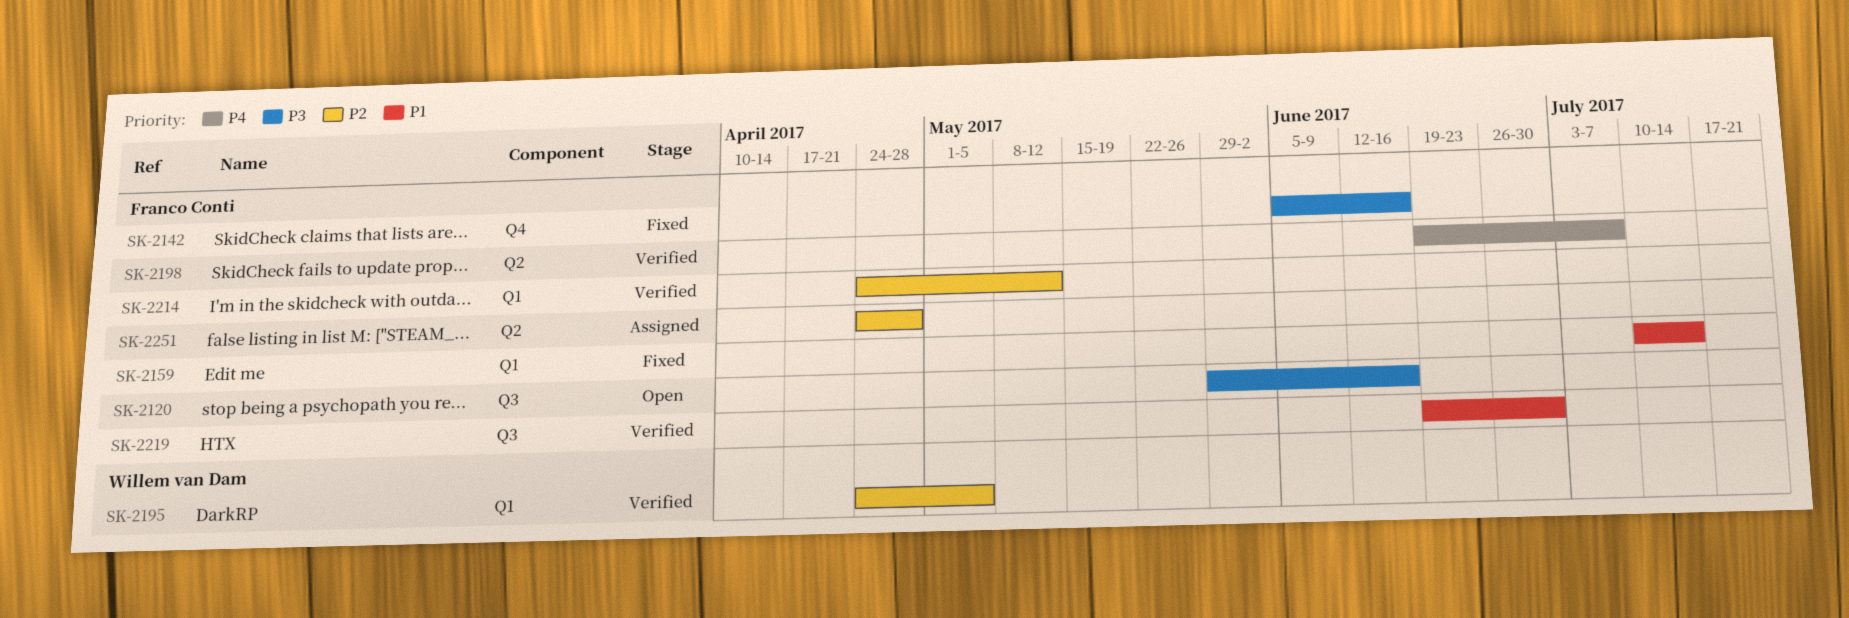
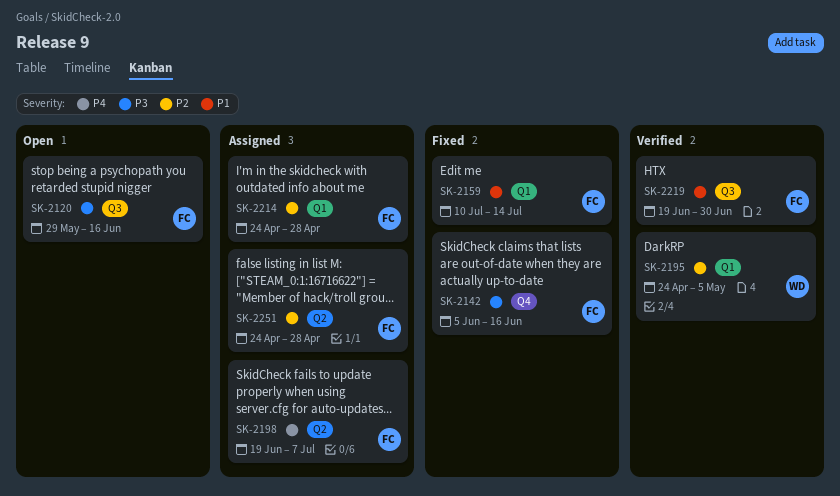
SK-2198, status: Verified -> Assigned
SK-2214, status: Verified -> Assigned
SK-2214, due: May 12 -> Apr 28

